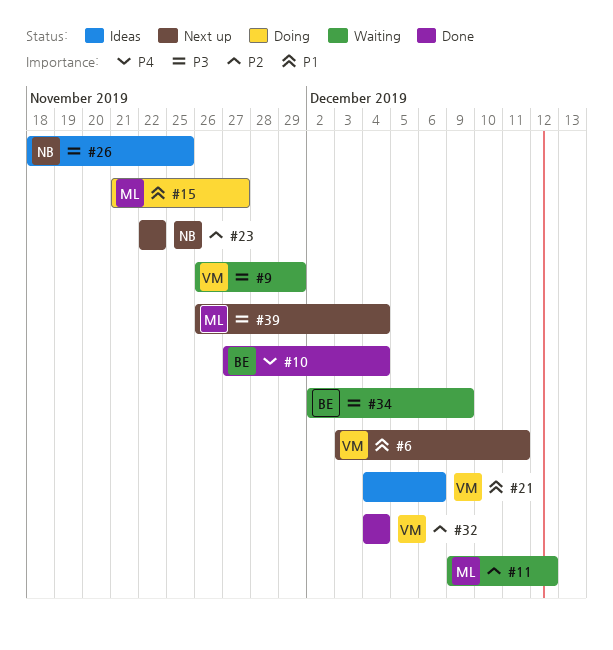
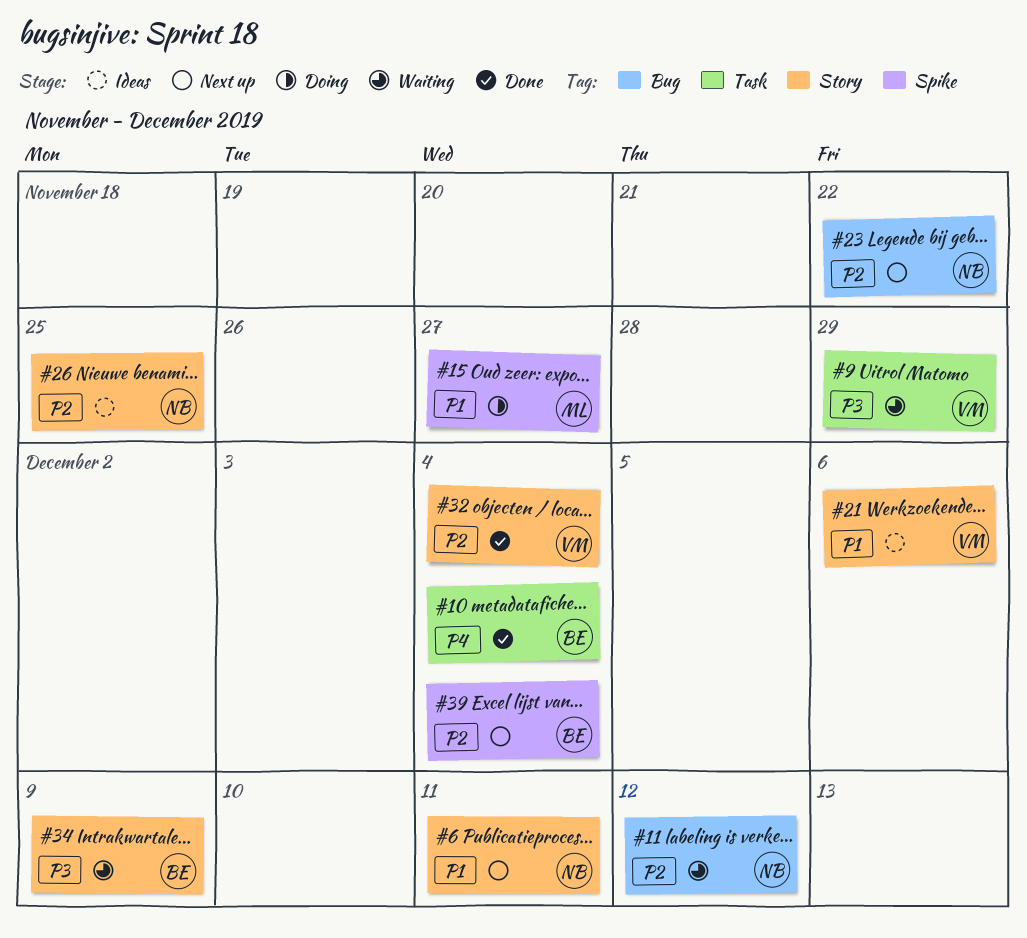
#6, owner: VM -> NB
#11, owner: ML -> NB
#26, priority: P3 -> P2
#39, owner: ML -> BE
#39, priority: P3 -> P2

